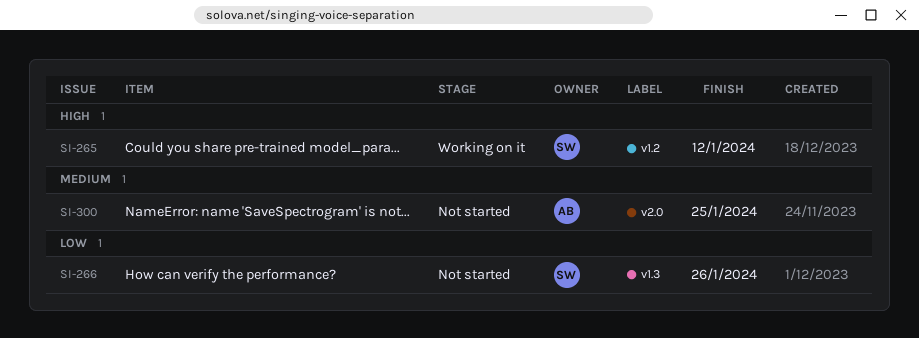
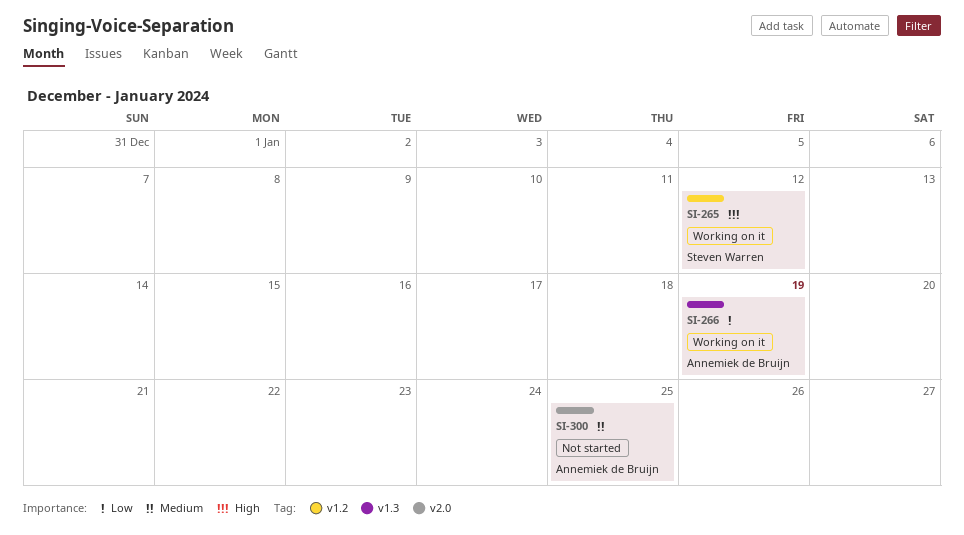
SI-266, status: Not started -> Working on it
SI-266, owner: Steven Warren -> Annemiek de Bruijn
SI-266, due: Jan 26 -> Jan 19

